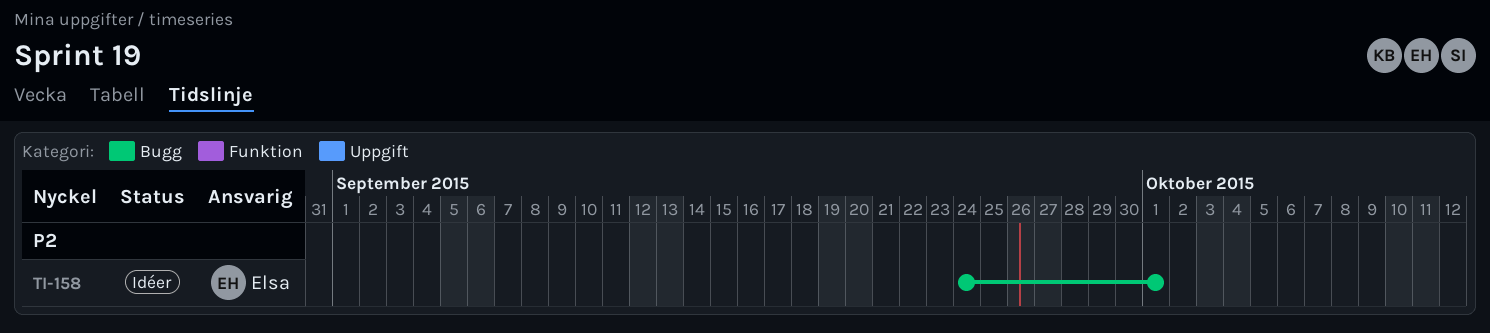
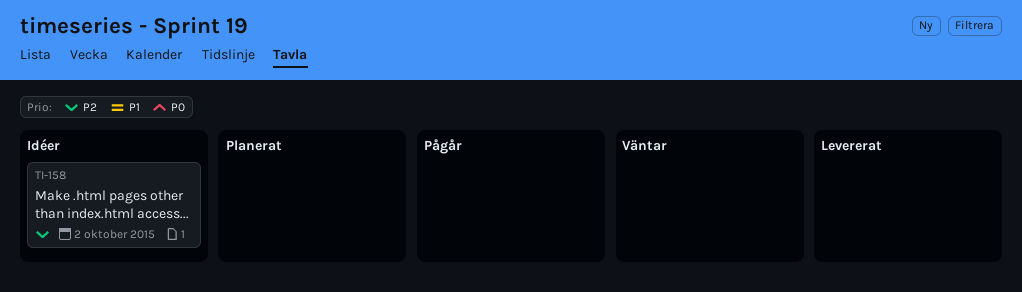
TI-158, due: Oct 1 -> Oct 2

